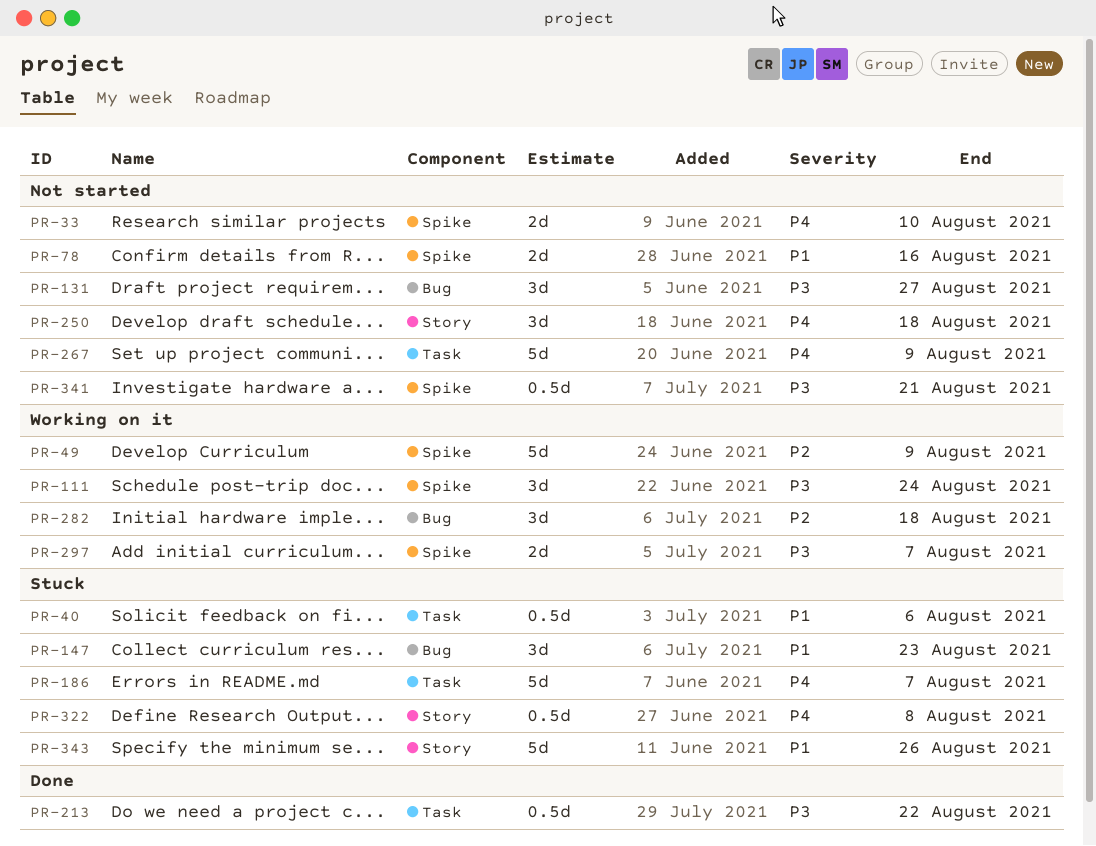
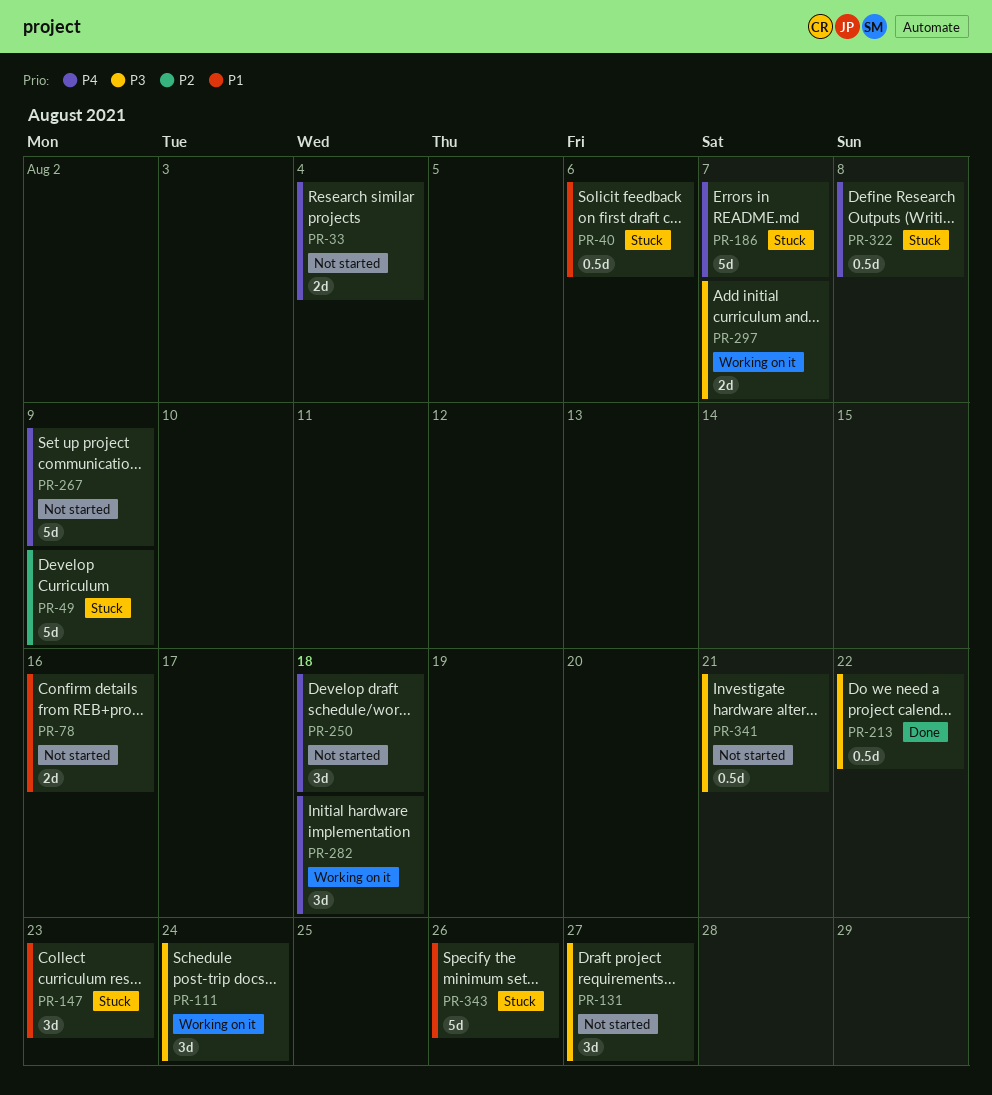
PR-33, due: Aug 10 -> Aug 4
PR-49, status: Working on it -> Stuck
PR-282, priority: P2 -> P4

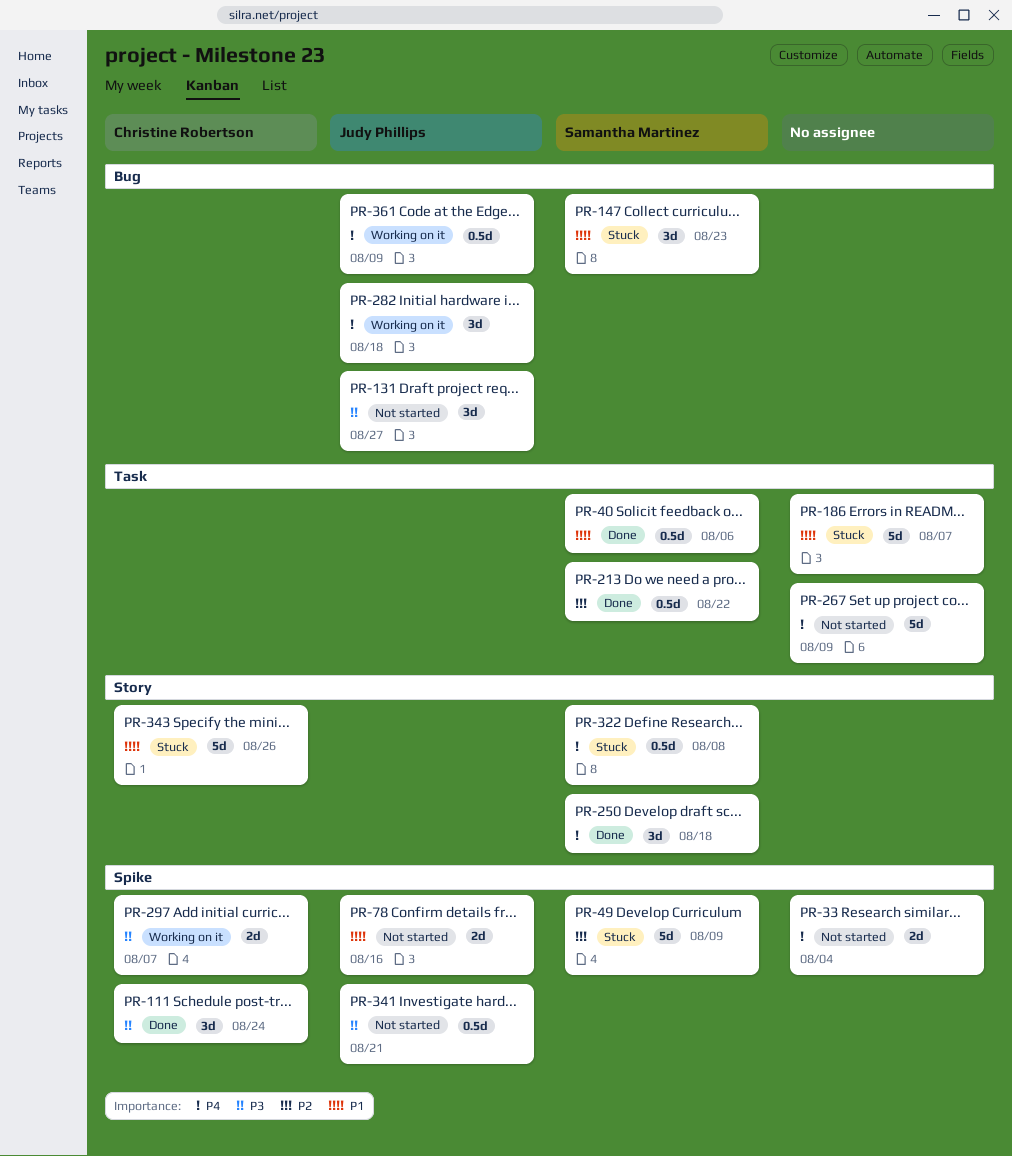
PR-40, status: Stuck -> Done
PR-111, status: Working on it -> Done
PR-186, priority: P4 -> P1
PR-213, priority: P3 -> P2
PR-250, status: Not started -> Done
PR-361: none -> present

